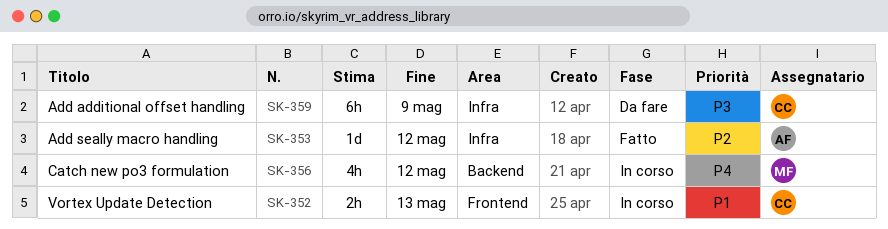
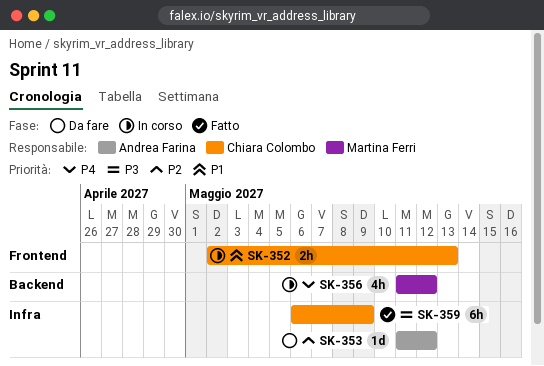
SK-353, status: Fatto -> Da fare
SK-359, status: Da fare -> Fatto

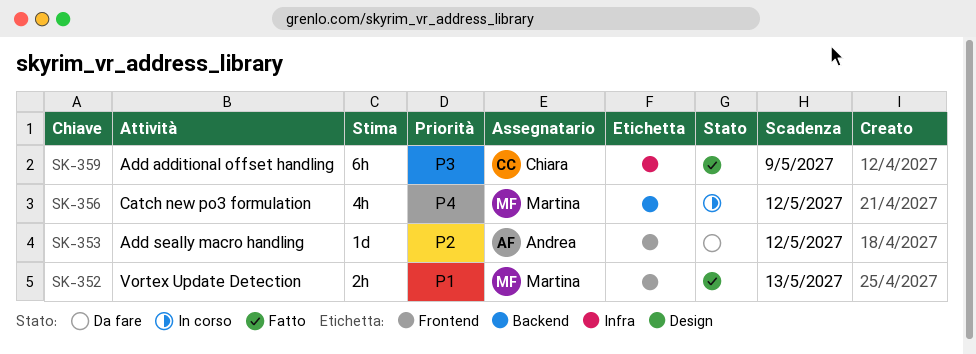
SK-352, status: In corso -> Fatto
SK-352, owner: Chiara Colombo -> Martina Ferri
SK-353, label: Infra -> Frontend

